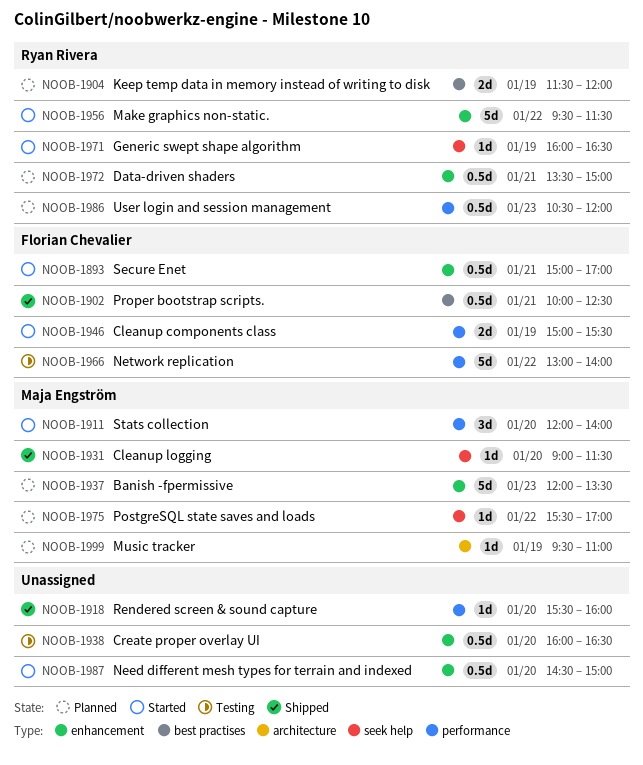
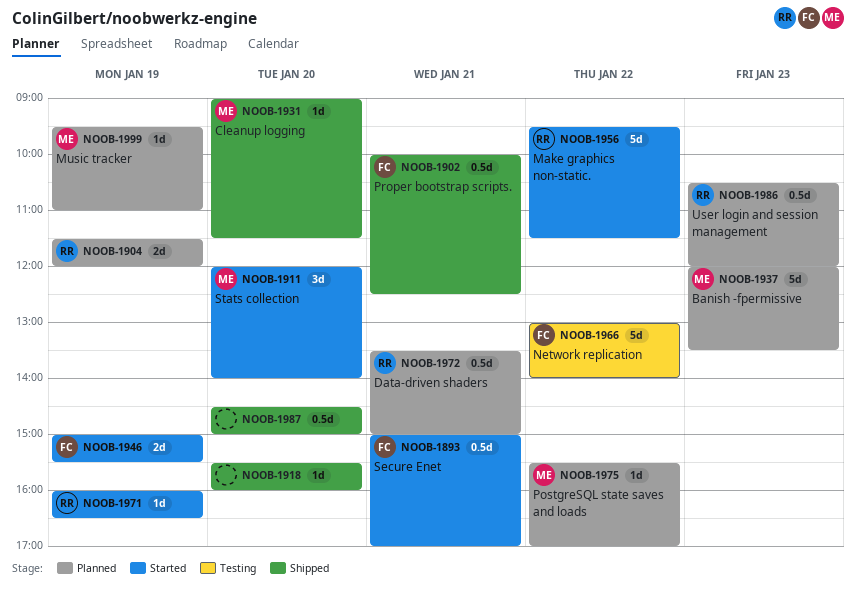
NOOB-1938: present -> none
NOOB-1987, status: Started -> Shipped

